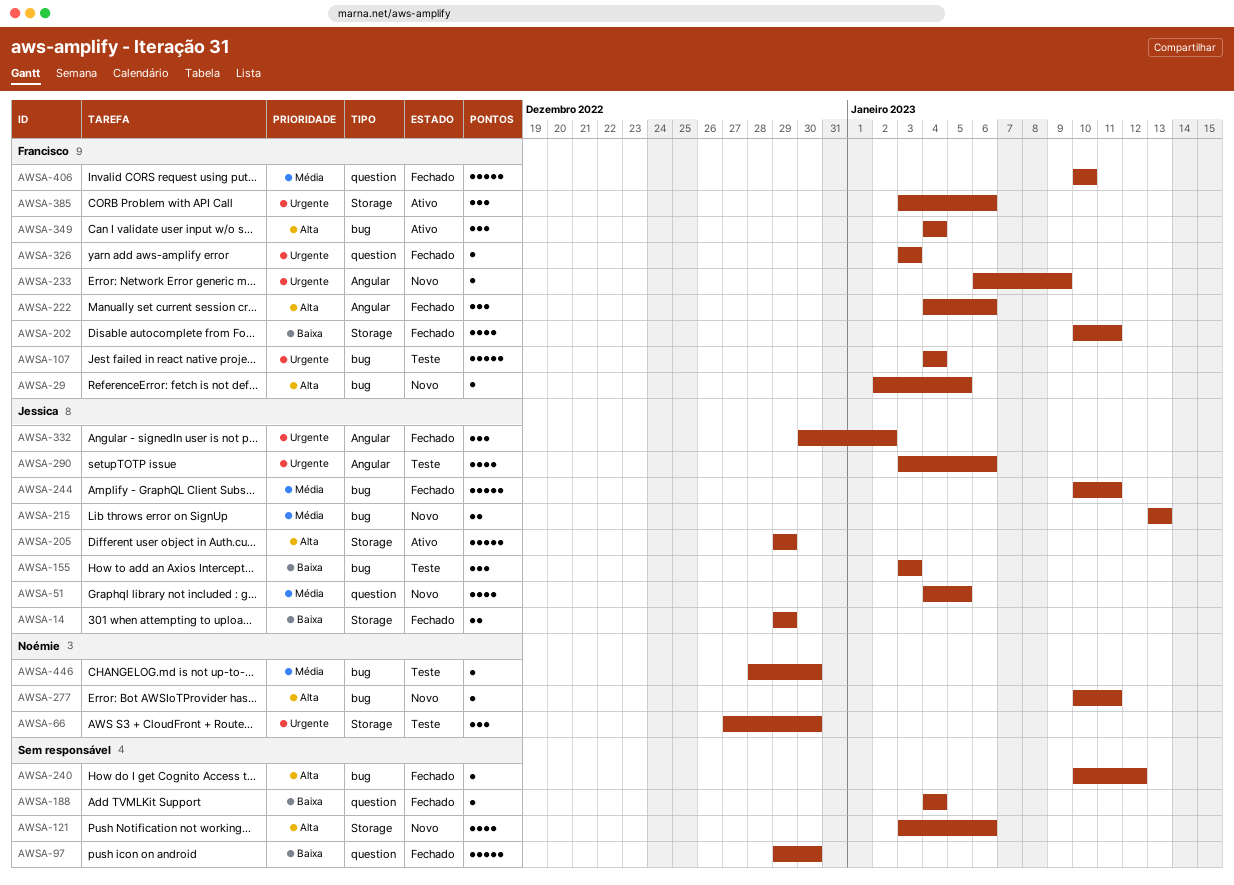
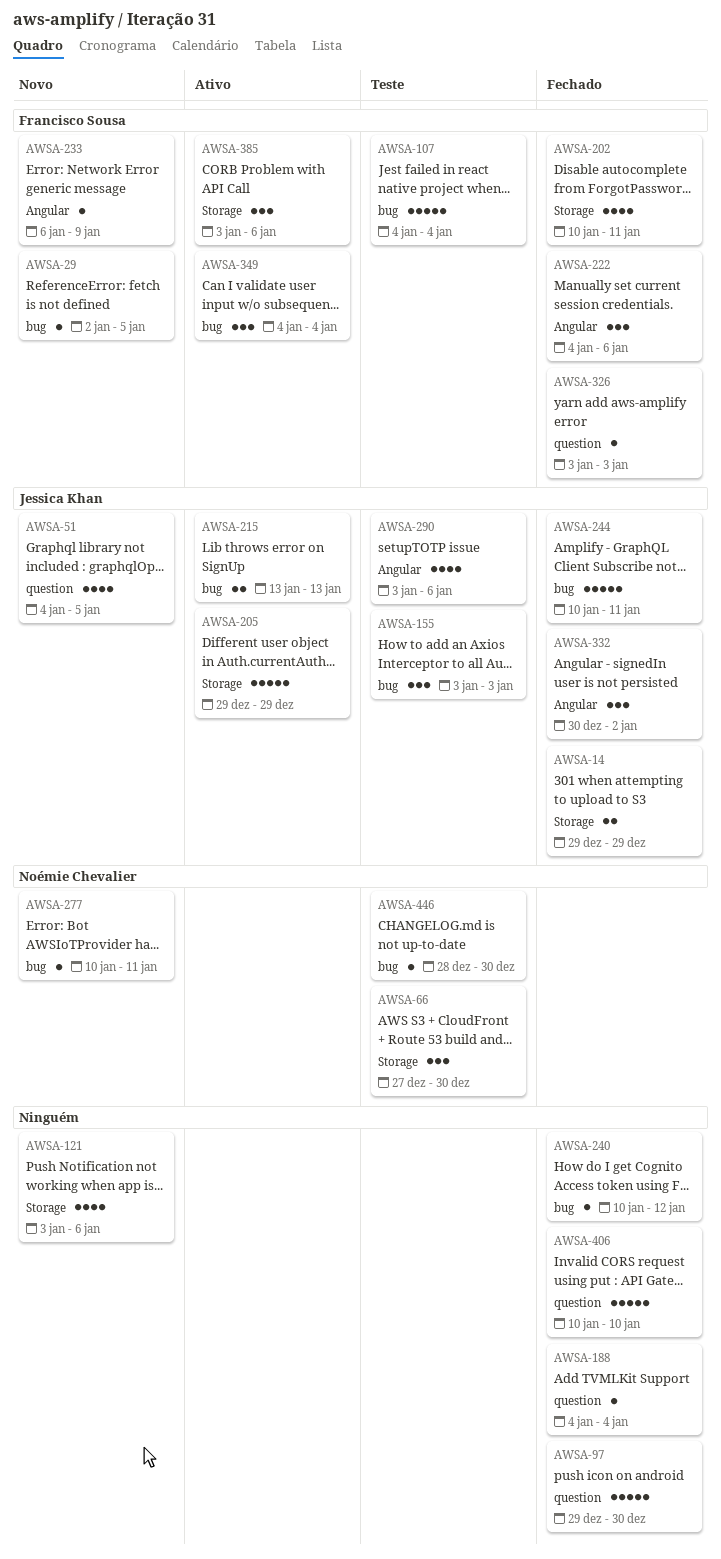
AWSA-215, status: Novo -> Ativo
AWSA-406, owner: Francisco Sousa -> none

